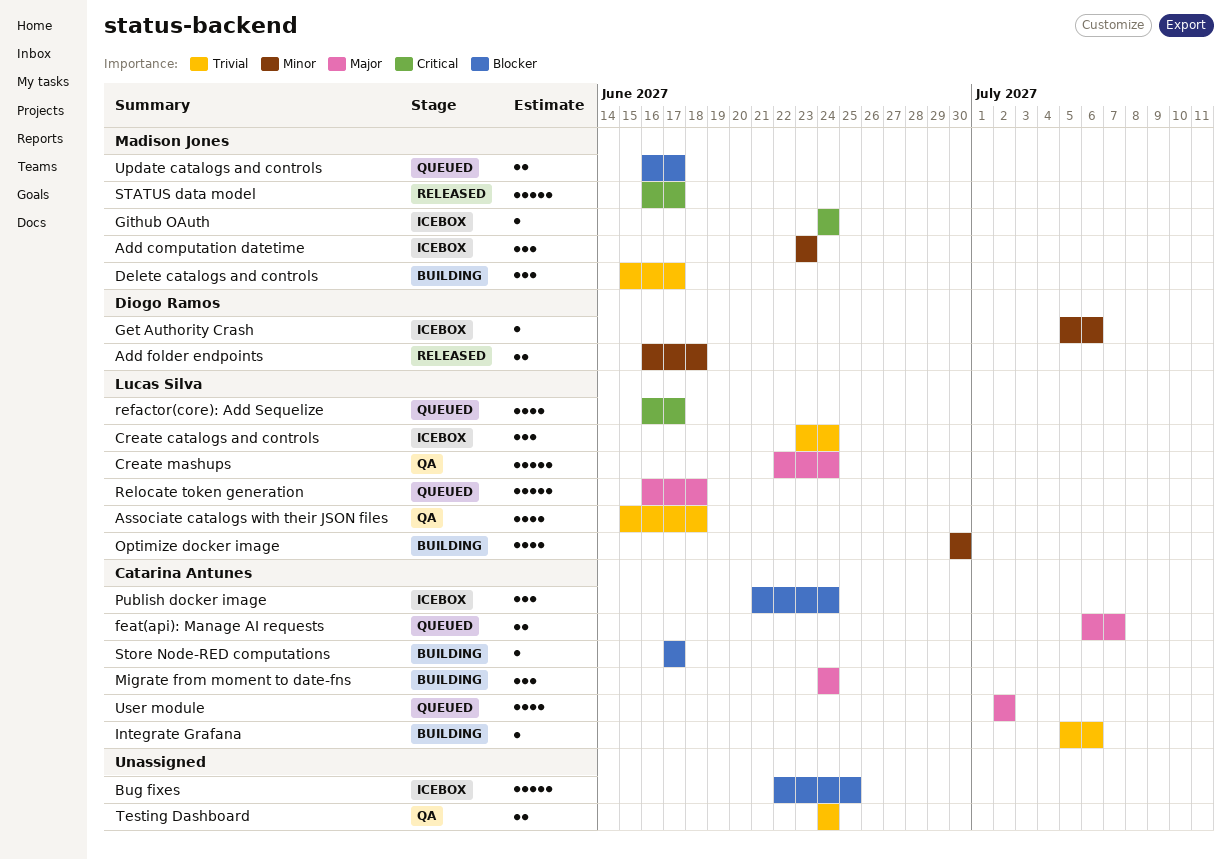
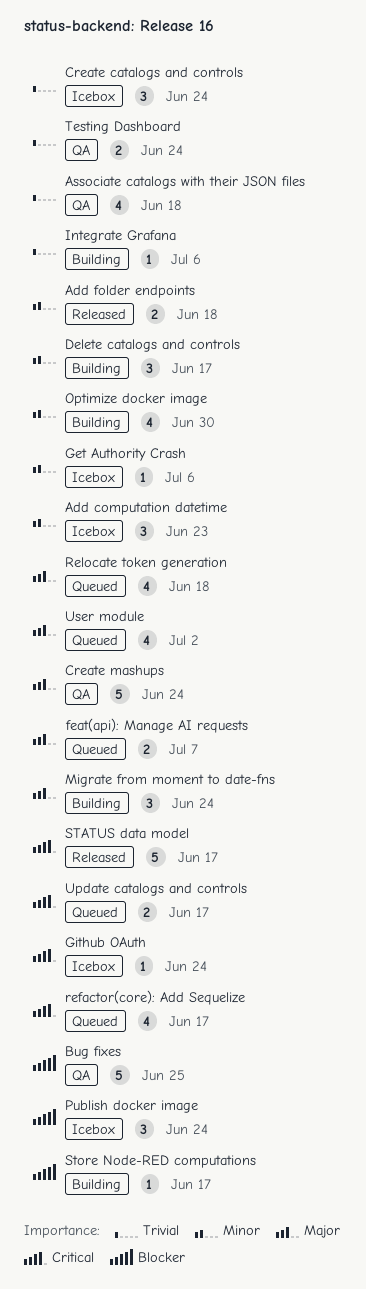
Bug fixes, status: Icebox -> QA
Delete catalogs and controls, priority: Trivial -> Minor
Relocate token generation, estimate: 5 -> 4
Update catalogs and controls, priority: Blocker -> Critical

